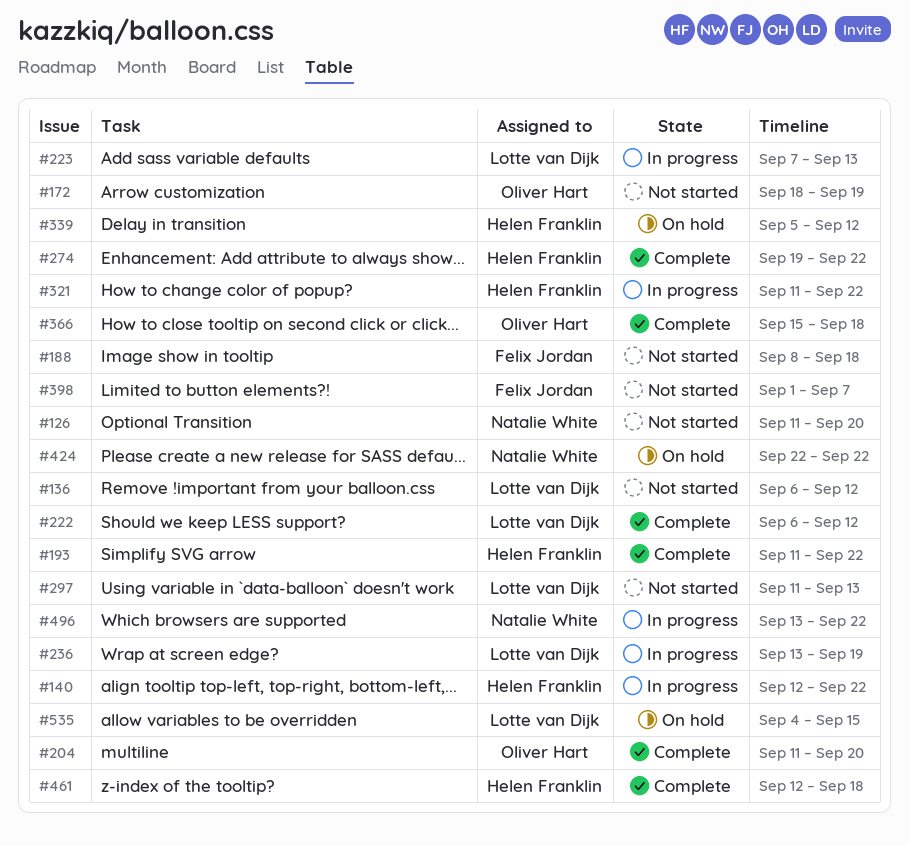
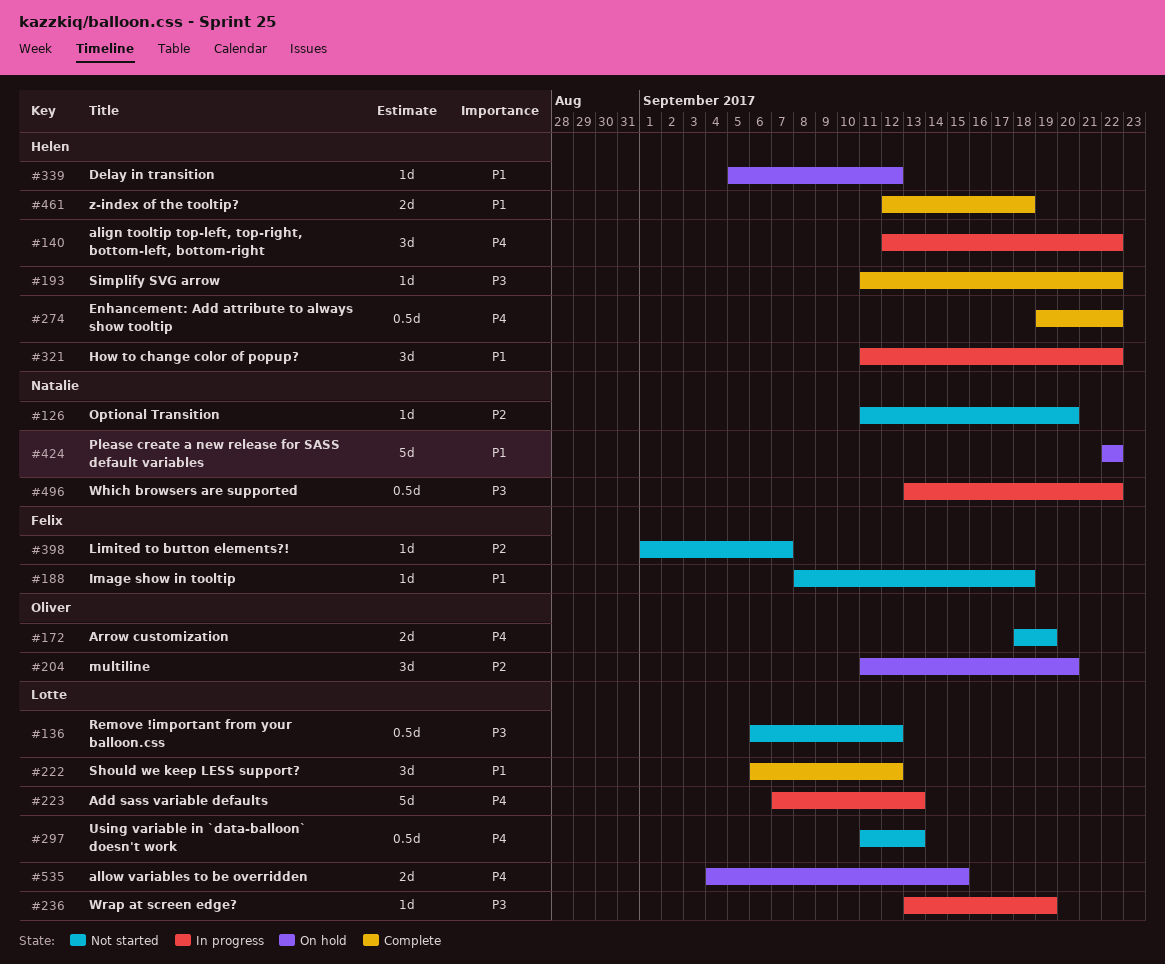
#204, status: Complete -> On hold
#366: present -> none

